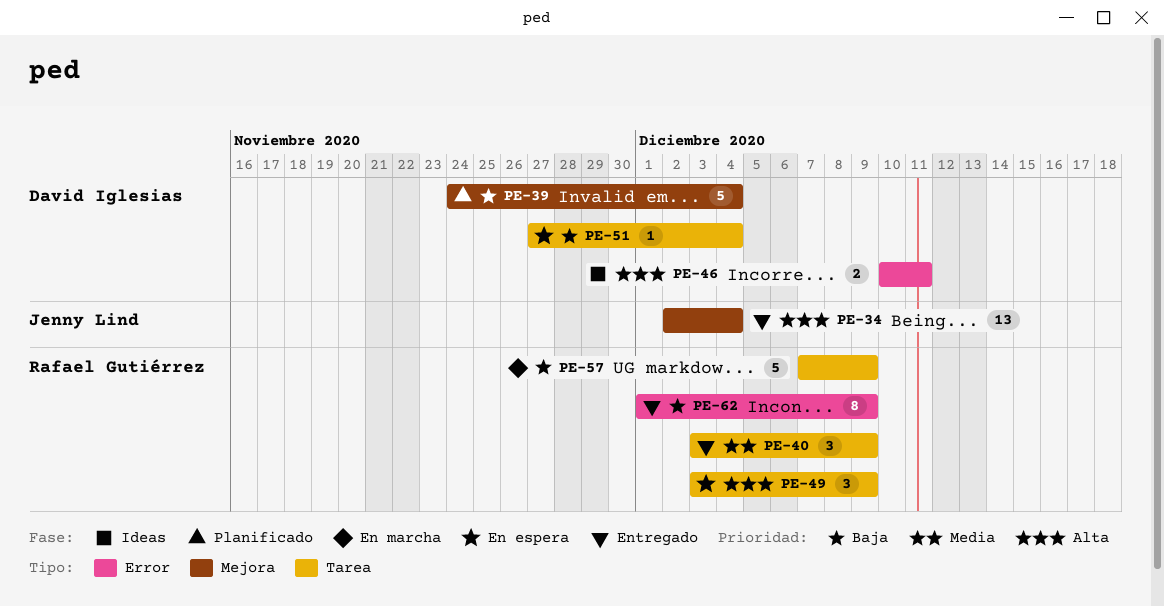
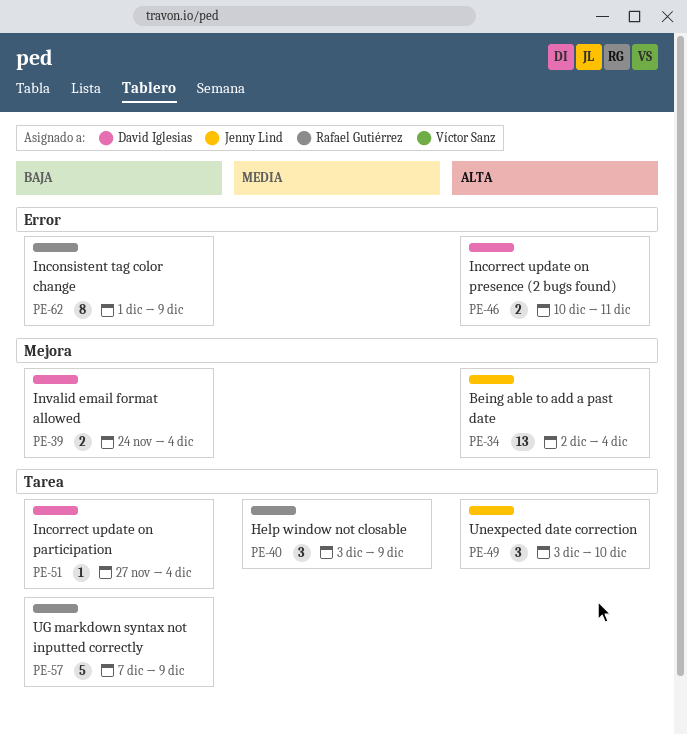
PE-39, estimate: 5 -> 2
PE-49, owner: Rafael Gutiérrez -> Jenny Lind
PE-49, due: Dec 9 -> Dec 10

